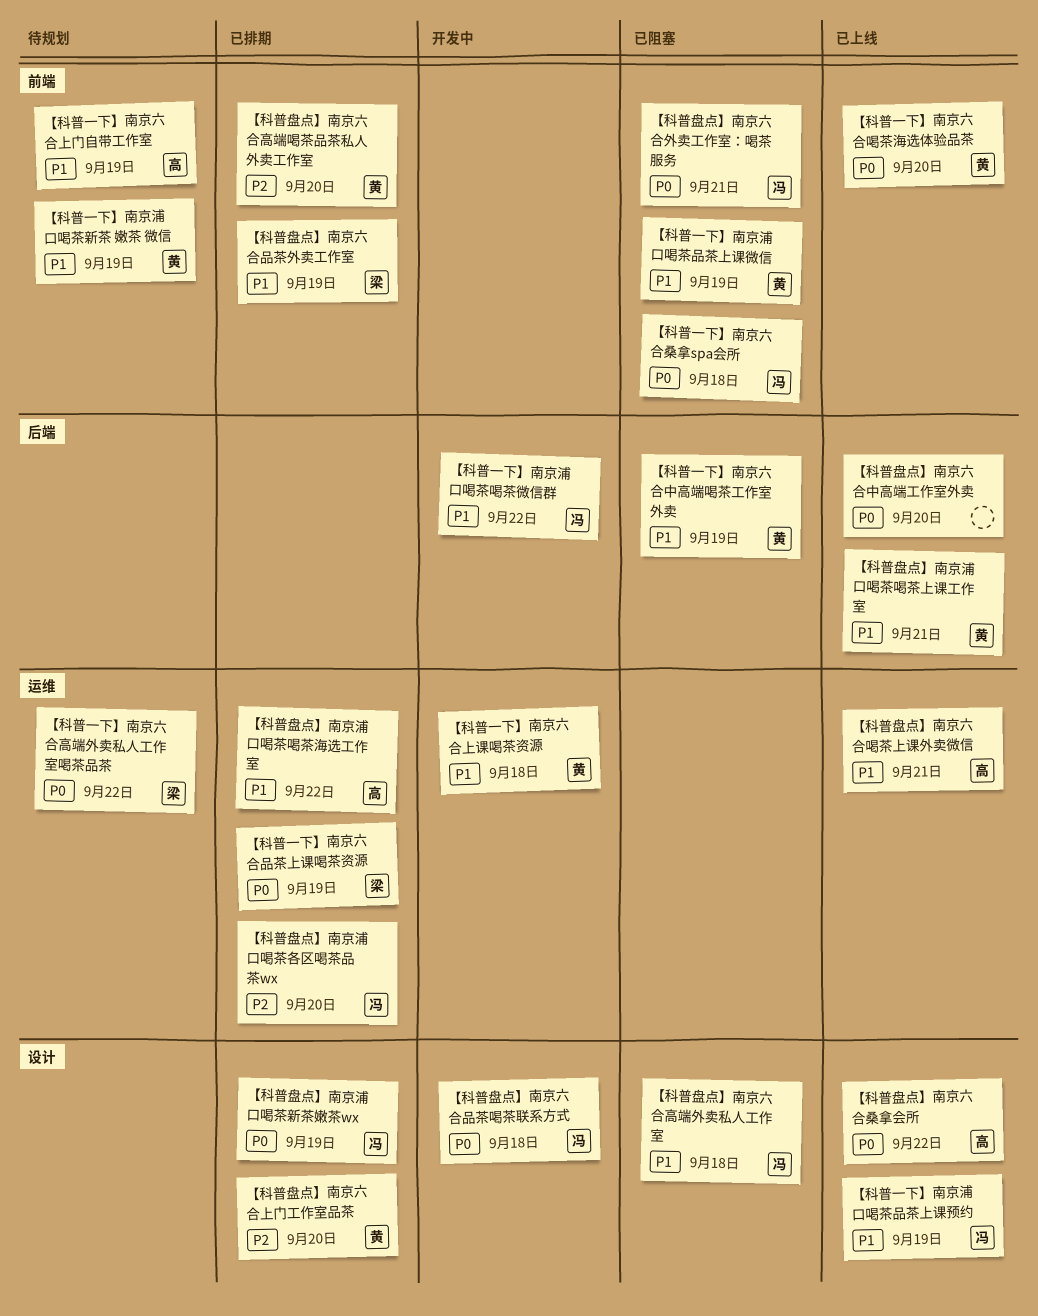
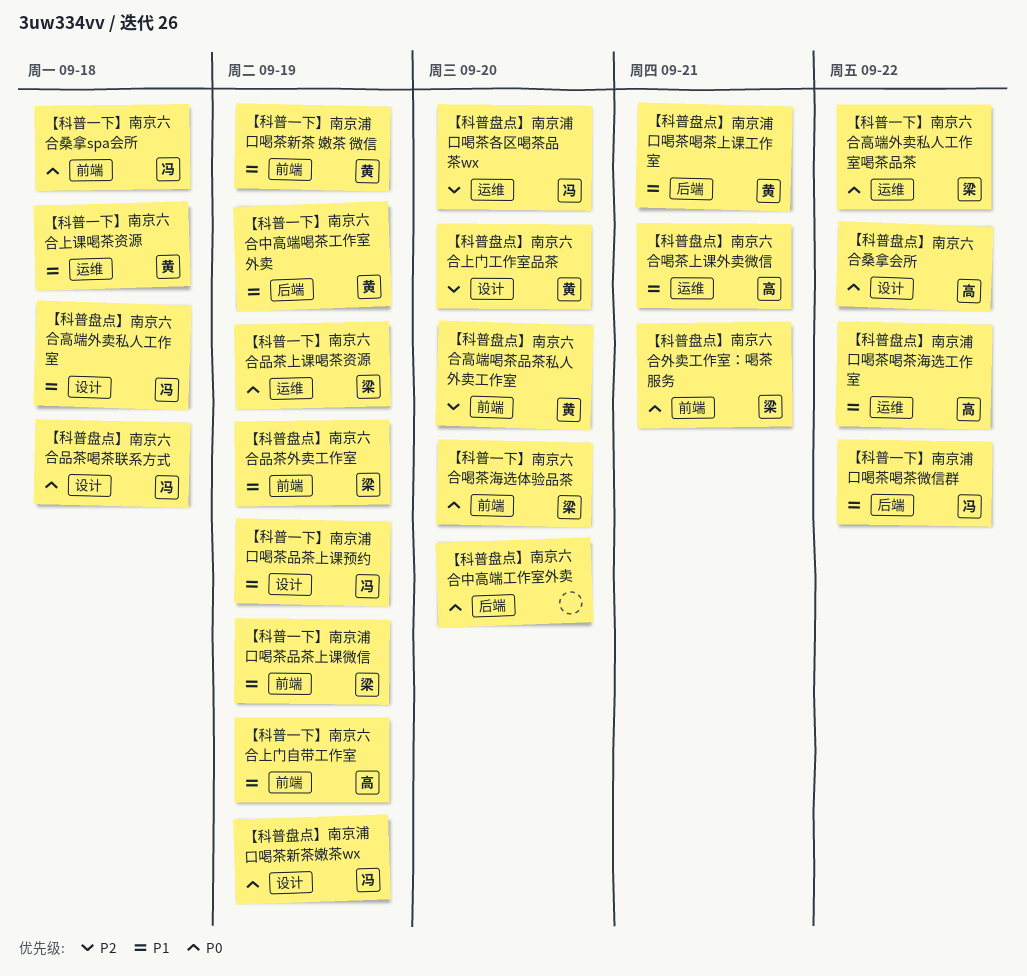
【科普一下】南京六合喝茶海选体验品茶, owner: 黄 -> 梁
【科普一下】南京浦口喝茶品茶上课微信, owner: 黄 -> 梁
【科普盘点】南京六合外卖工作室：喝茶服务, owner: 冯 -> 梁

